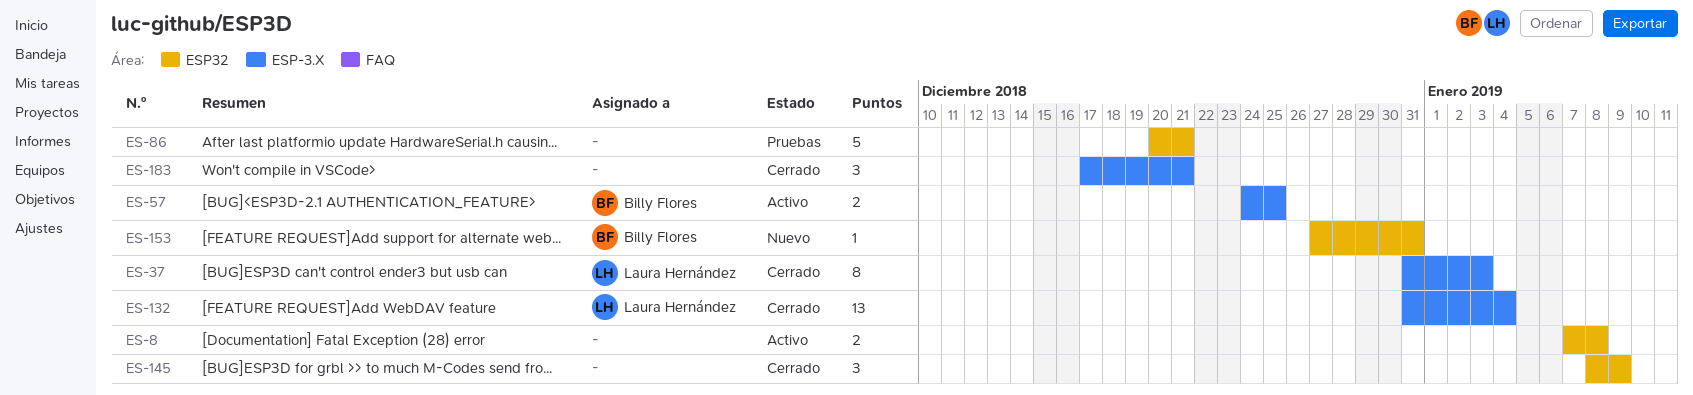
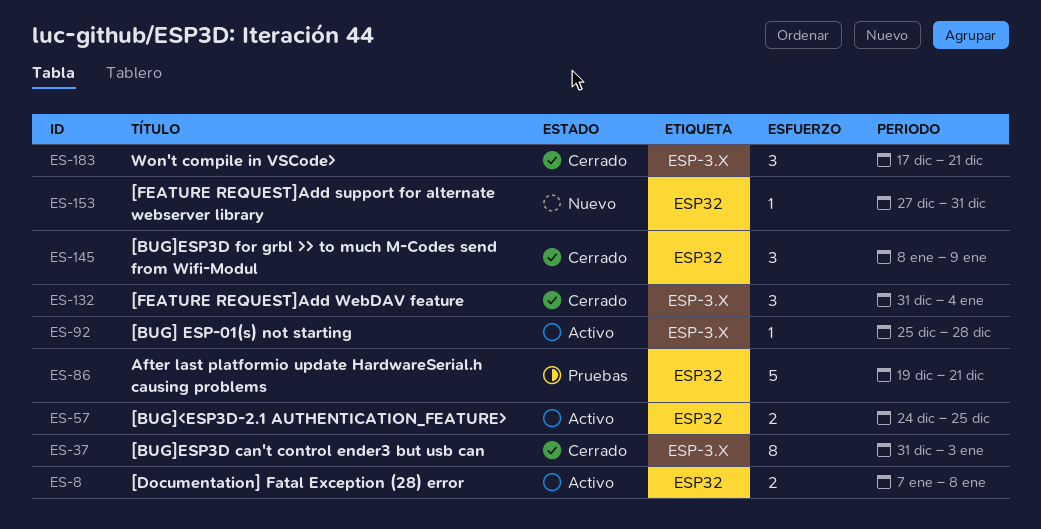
ES-57, label: ESP-3.X -> ESP32
ES-86, start: Dec 20 -> Dec 19
ES-92: none -> present
ES-132, estimate: 13 -> 3

